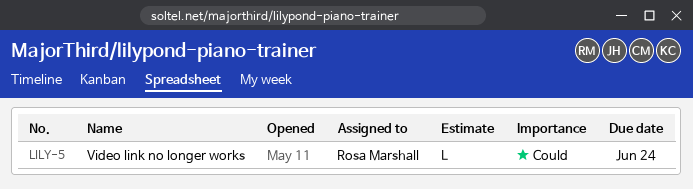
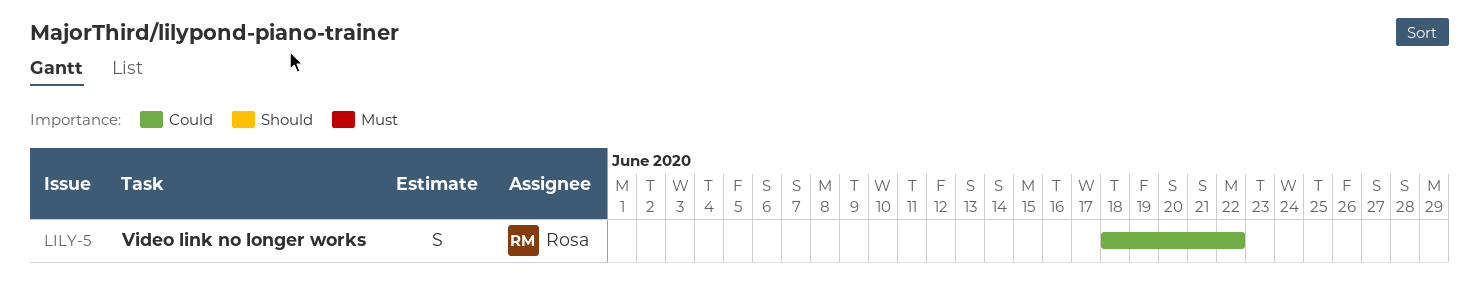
LILY-5, estimate: L -> S
LILY-5, due: Jun 24 -> Jun 22

